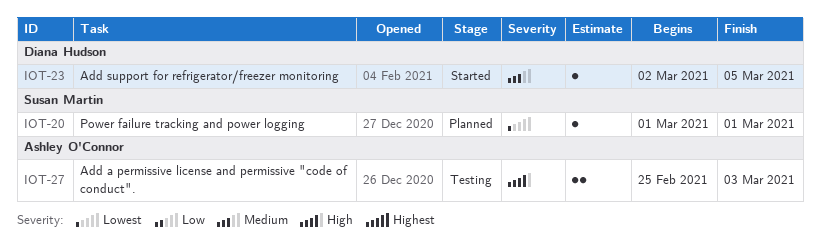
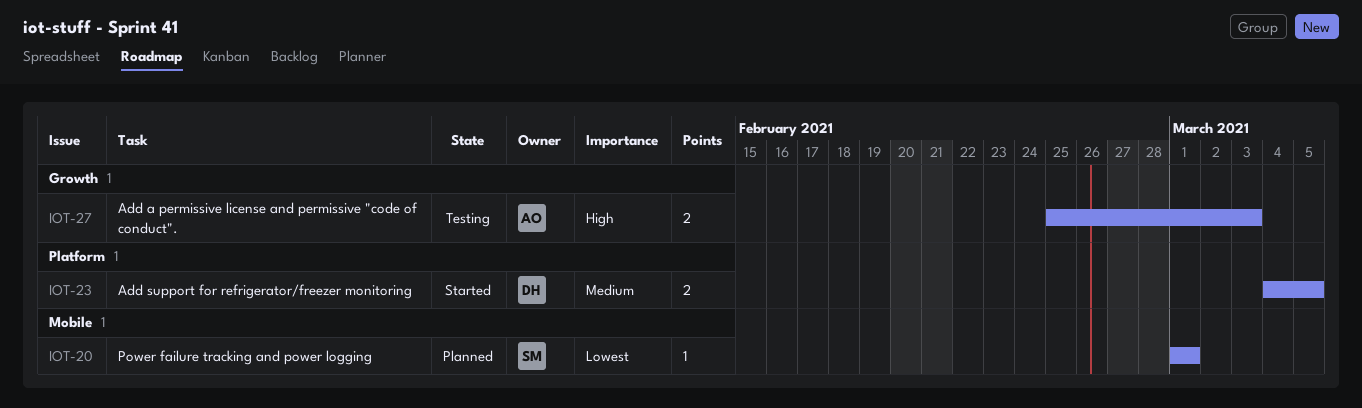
IOT-23, estimate: 1 -> 2
IOT-23, start: Mar 2 -> Mar 4

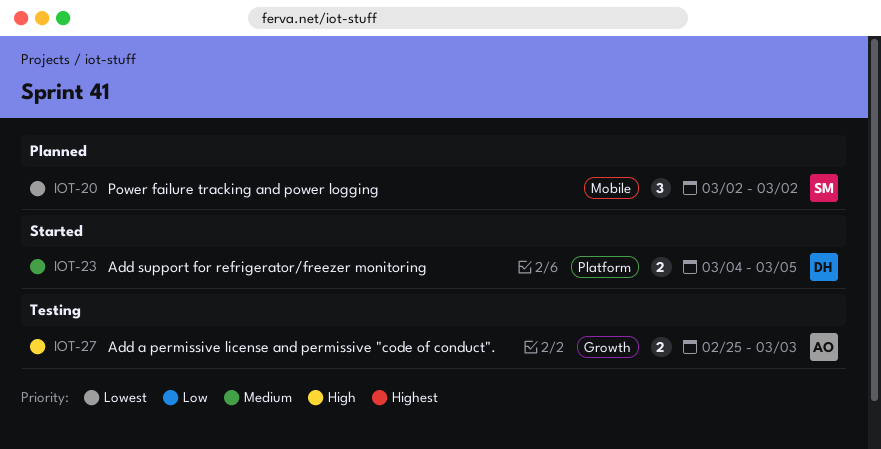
IOT-20, estimate: 1 -> 3
IOT-20, start: Mar 1 -> Mar 2
IOT-20, due: Mar 1 -> Mar 2

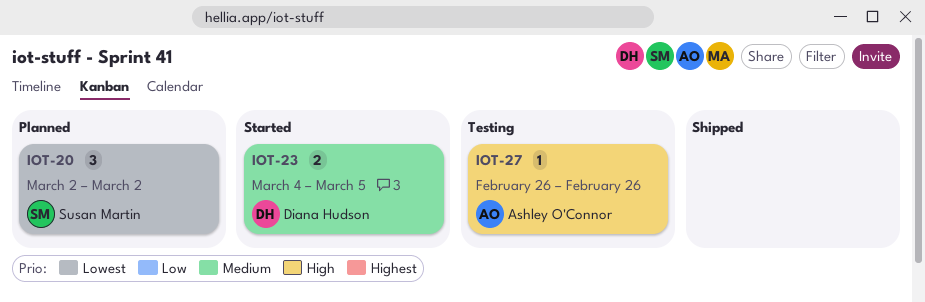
IOT-27, estimate: 2 -> 1
IOT-27, start: Feb 25 -> Feb 26
IOT-27, due: Mar 3 -> Feb 26

